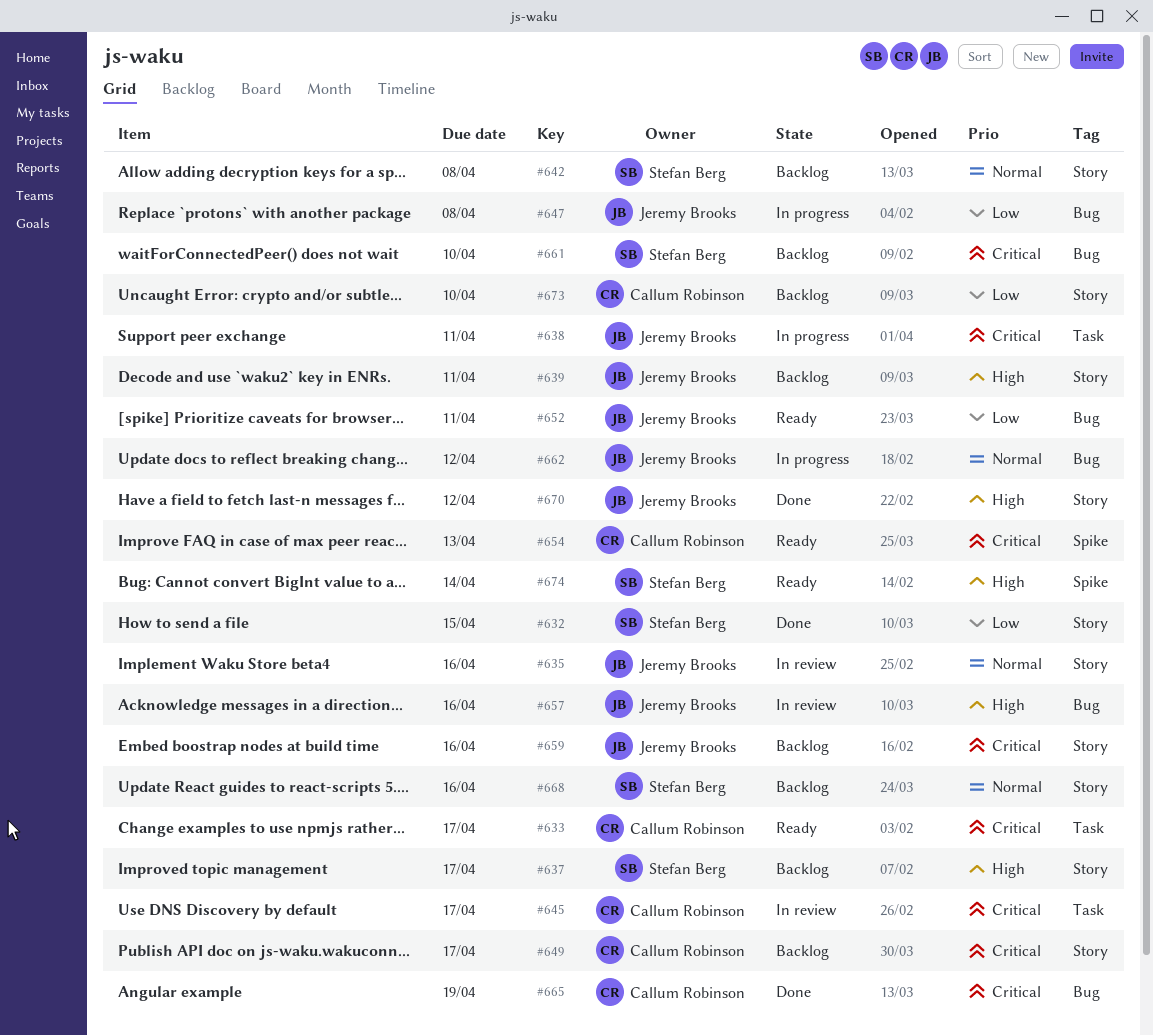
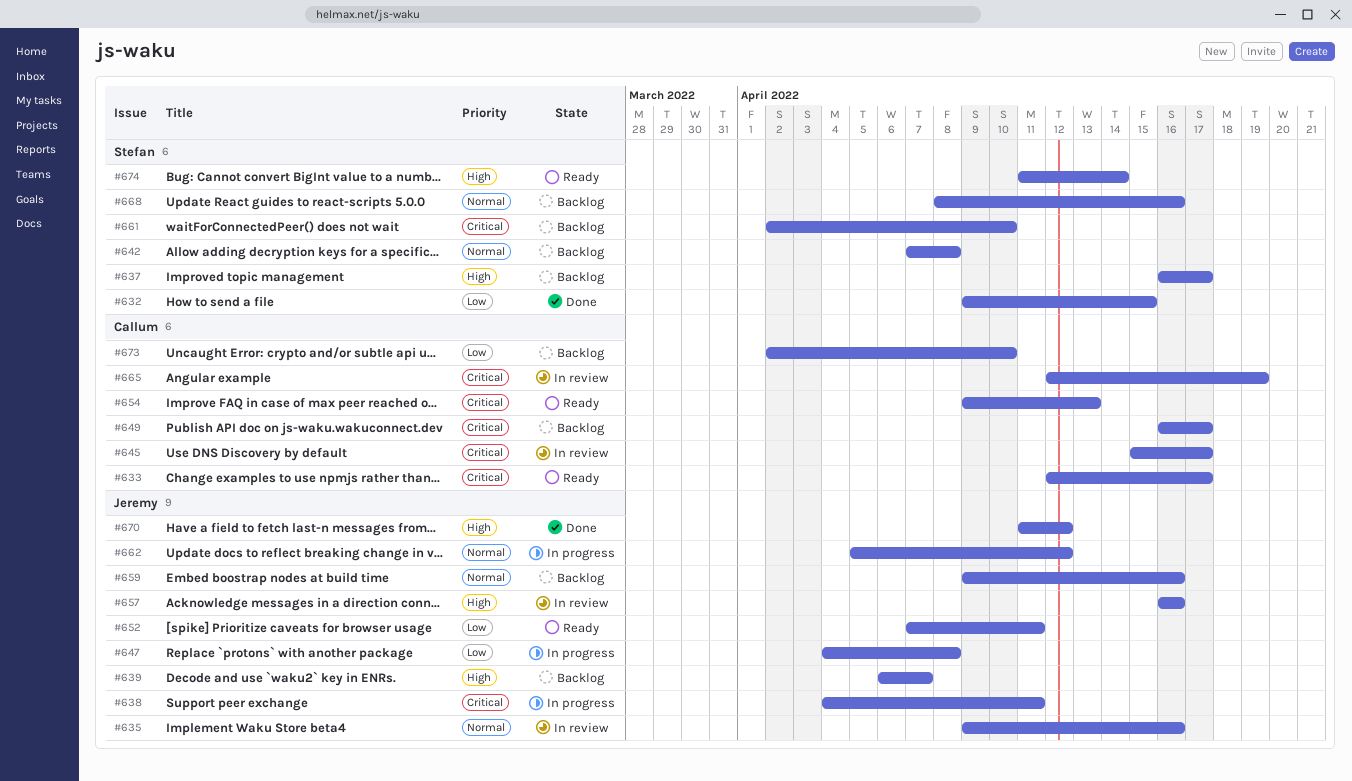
#639, due: Apr 11 -> Apr 7
#659, priority: Critical -> Normal
#665, status: Done -> In review

